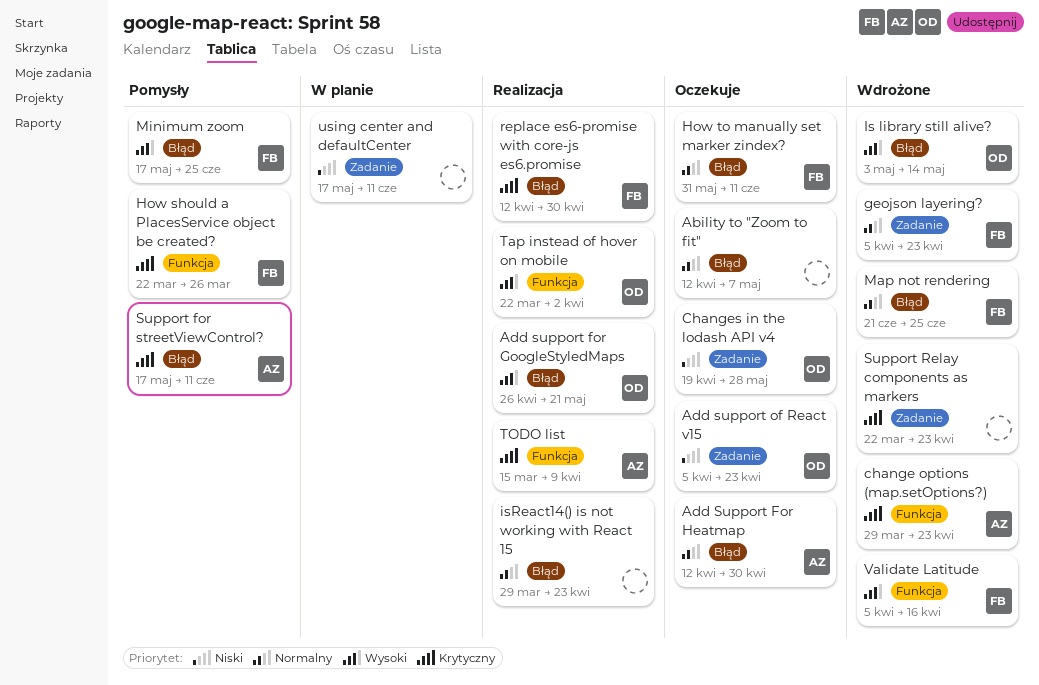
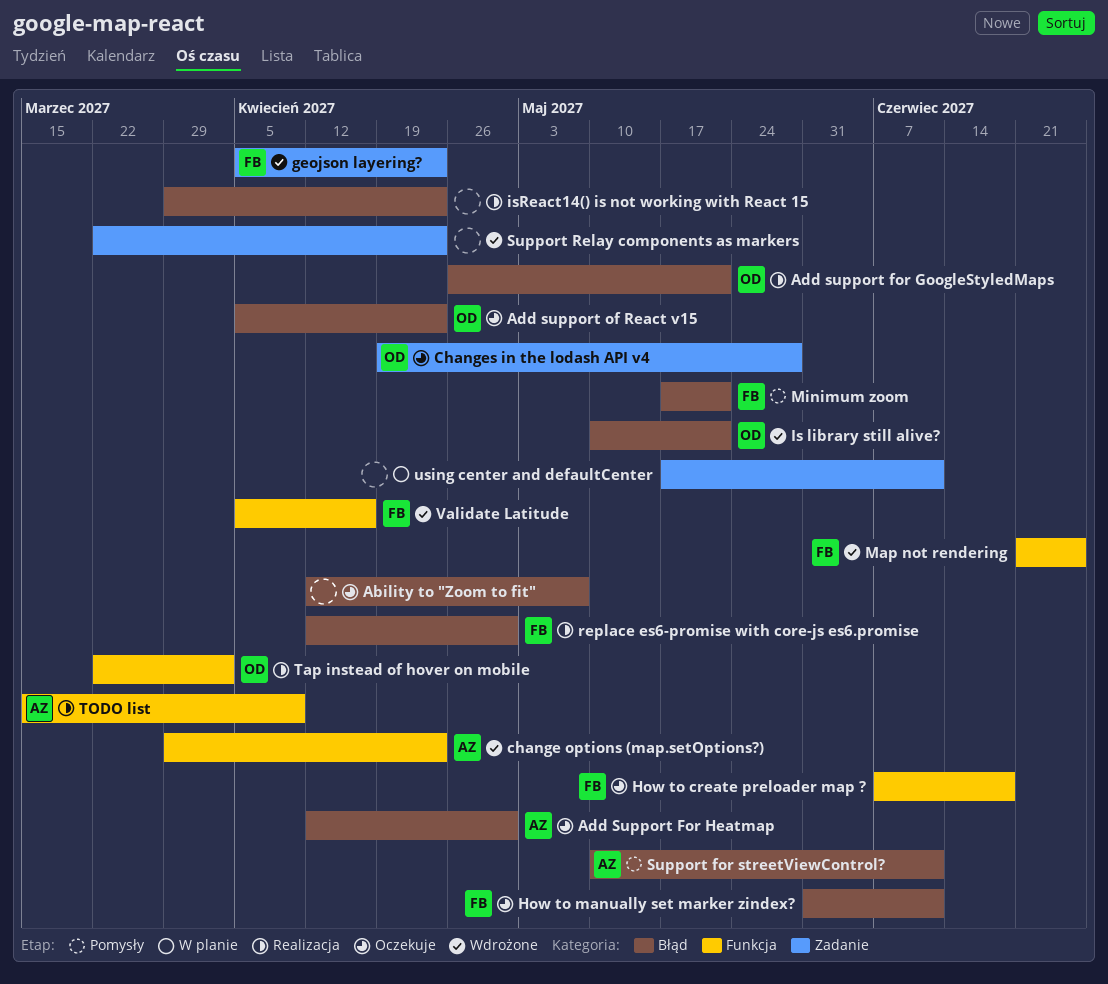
Add support of React v15, label: Zadanie -> Błąd
How should a PlacesService object be created?: present -> none
How to create preloader map ?: none -> present
Is library still alive?, start: May 3 -> May 10
Is library still alive?, due: May 14 -> May 21
Map not rendering, label: Błąd -> Funkcja
Minimum zoom, due: Jun 25 -> May 21
Support for streetViewControl?, start: May 17 -> May 10

